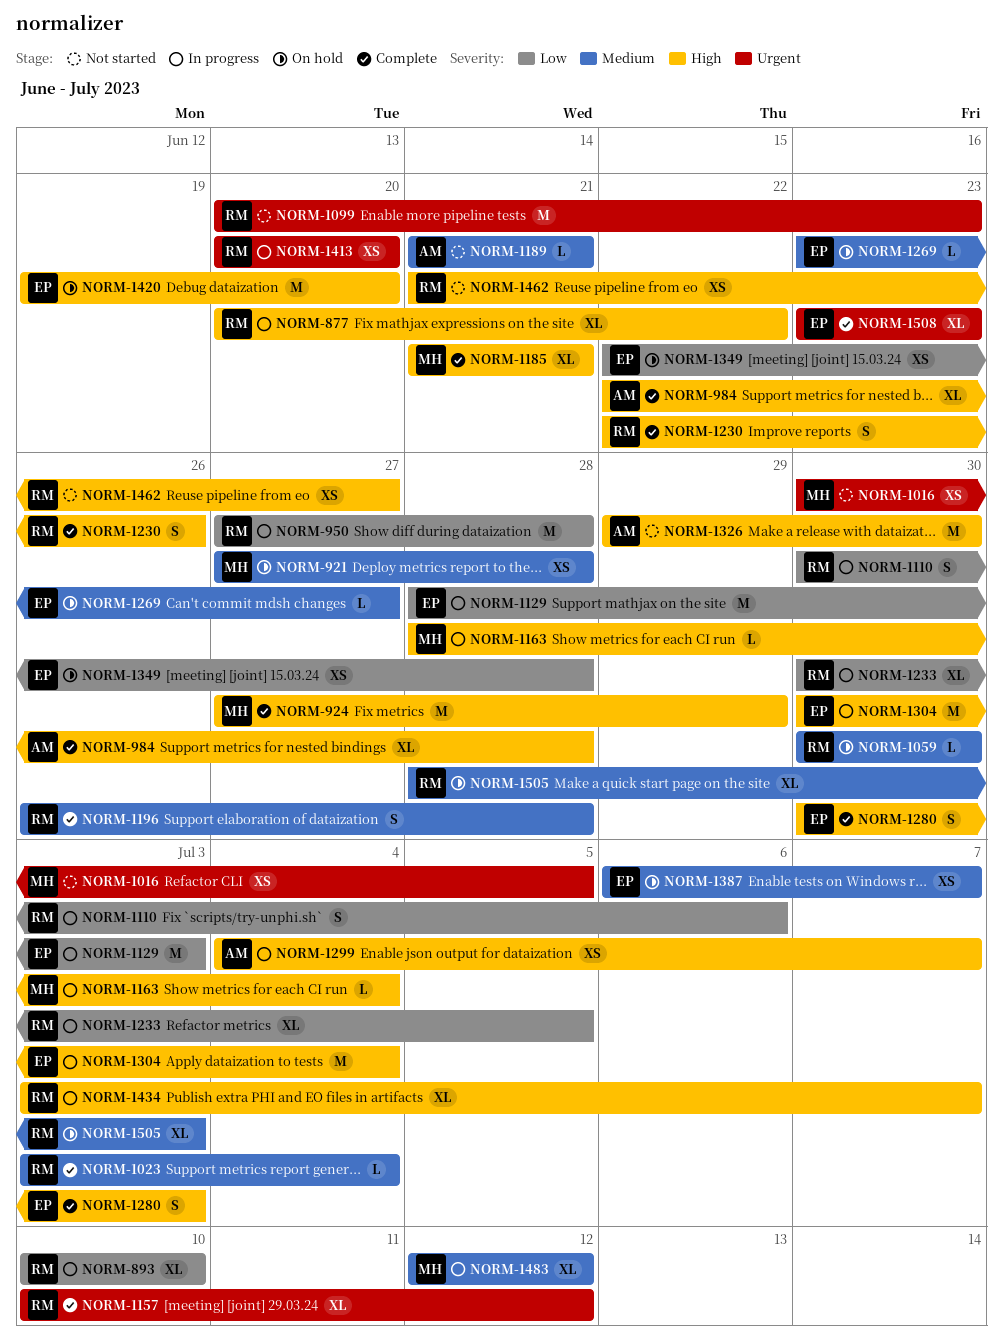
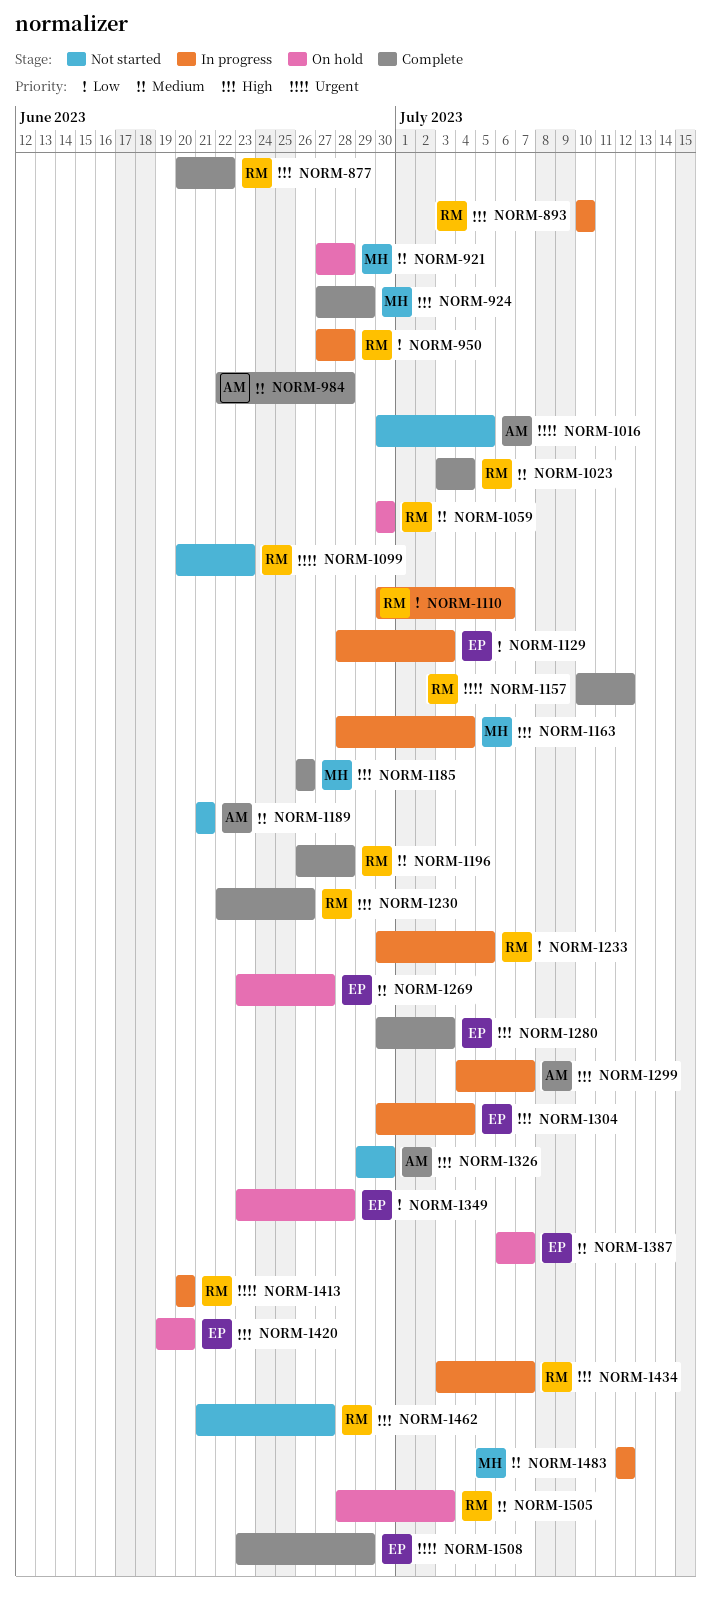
NORM-877, status: In progress -> Complete
NORM-893, priority: Low -> High
NORM-984, priority: High -> Medium
NORM-1016, owner: MH -> AM
NORM-1185, start: Jun 21 -> Jun 26
NORM-1185, due: Jun 21 -> Jun 26
NORM-1349, start: Jun 22 -> Jun 23
NORM-1508, due: Jun 23 -> Jun 29

